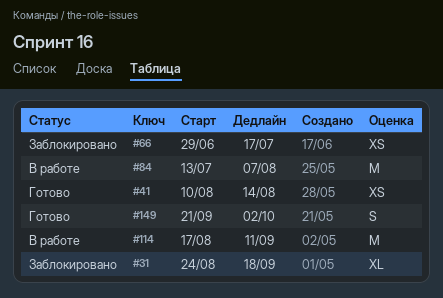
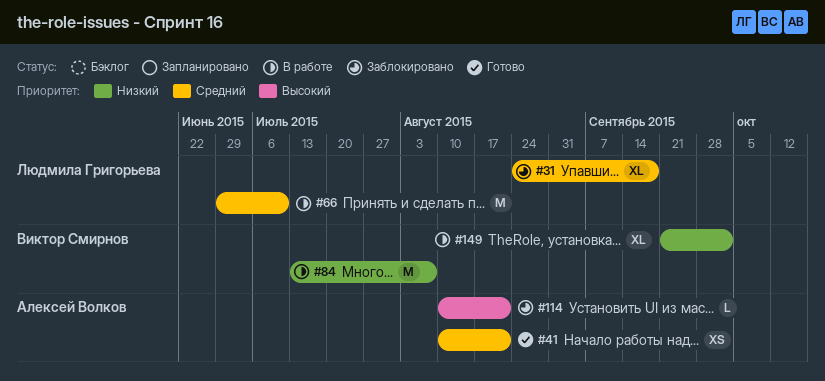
#41, due: Aug 14 -> Aug 21
#66, status: Заблокировано -> В работе
#66, estimate: XS -> M
#66, due: Jul 17 -> Jul 10
#114, status: В работе -> Заблокировано
#114, estimate: M -> L
#114, start: Aug 17 -> Aug 10
#114, due: Sep 11 -> Aug 21
#149, status: Готово -> В работе
#149, estimate: S -> XL

